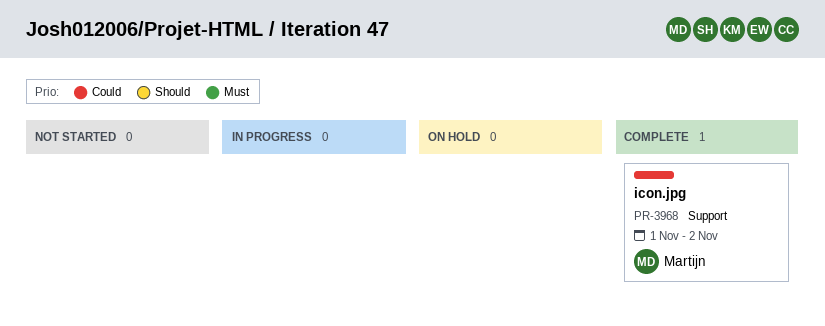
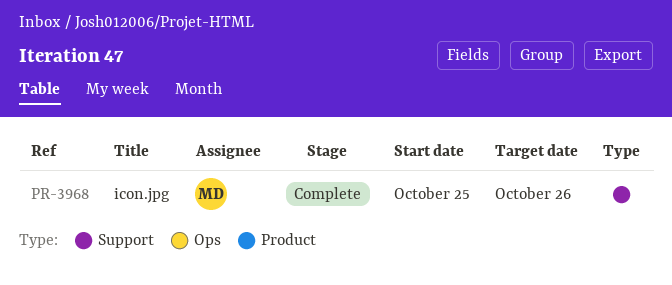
PR-3968, start: Nov 1 -> Oct 25
PR-3968, due: Nov 2 -> Oct 26

